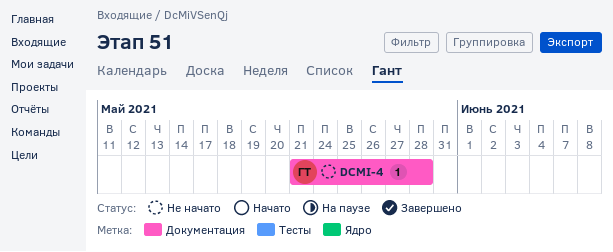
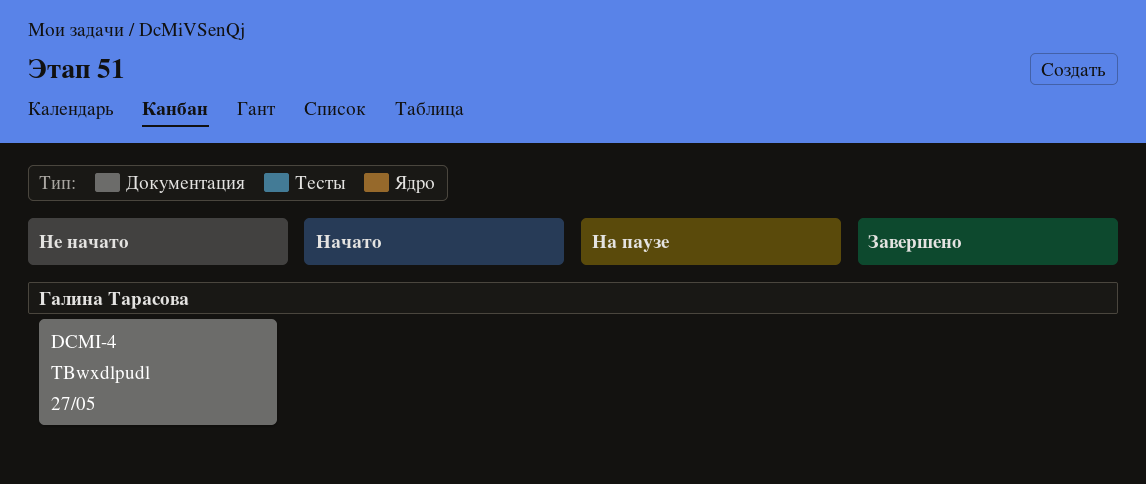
DCMI-4, due: May 28 -> May 27

